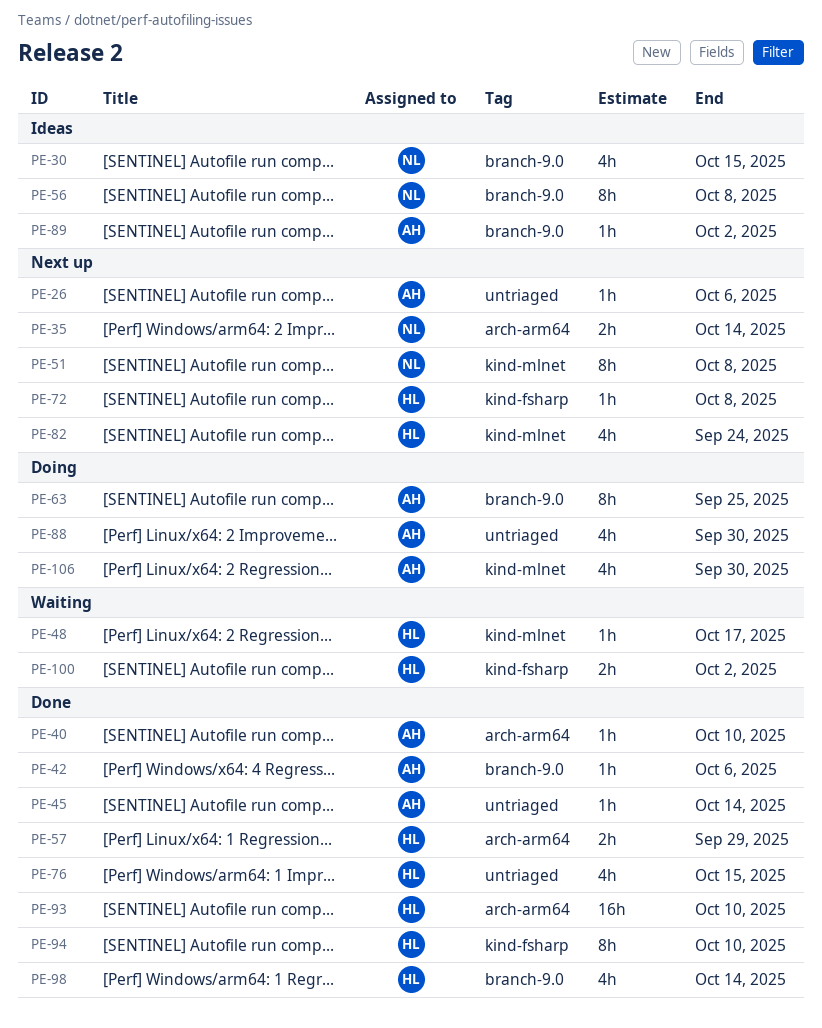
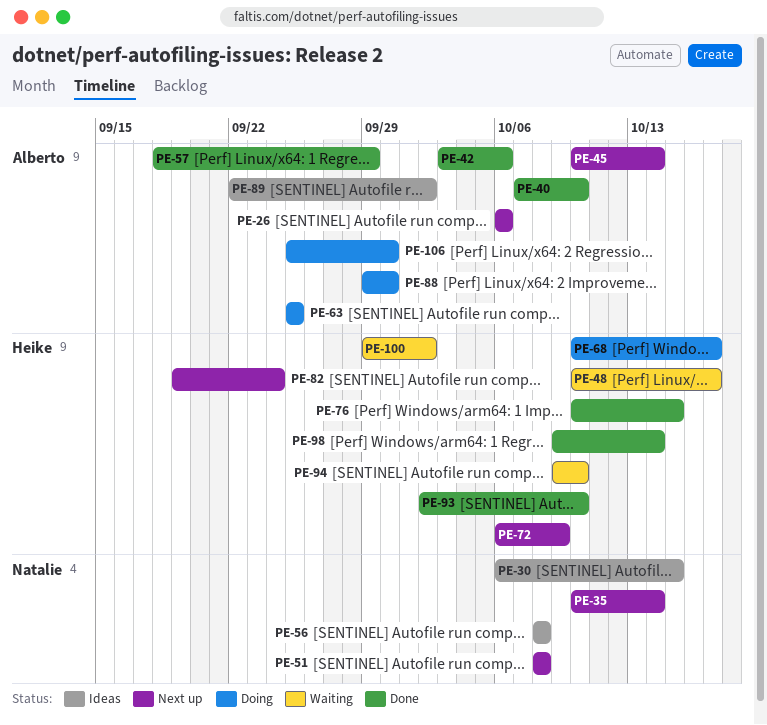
PE-45, status: Done -> Next up
PE-57, owner: Heike -> Alberto
PE-68: none -> present
PE-72, due: Oct 8 -> Oct 9
PE-94, status: Done -> Waiting

